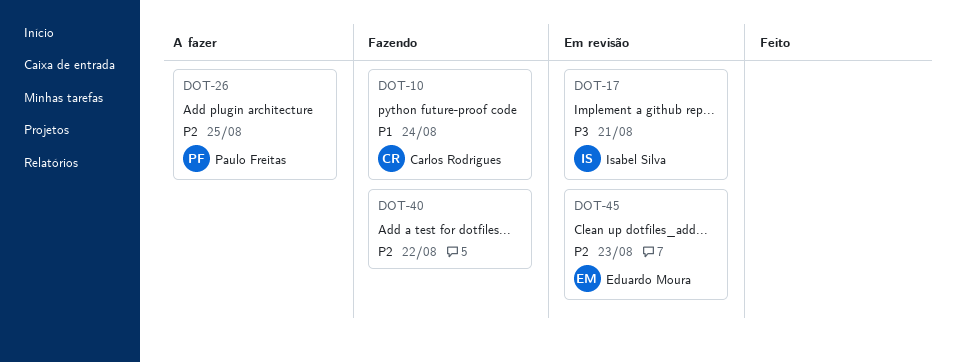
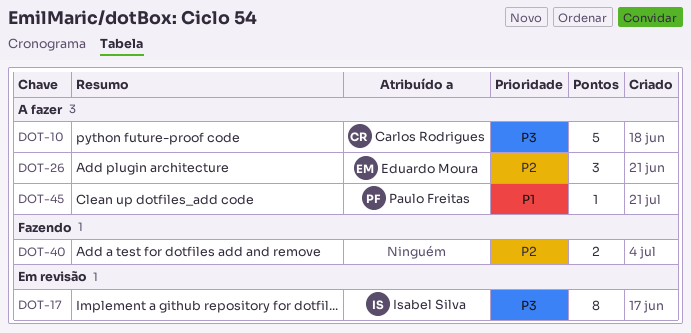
DOT-10, status: Fazendo -> A fazer
DOT-10, priority: P1 -> P3
DOT-26, owner: Paulo Freitas -> Eduardo Moura
DOT-45, status: Em revisão -> A fazer
DOT-45, owner: Eduardo Moura -> Paulo Freitas
DOT-45, priority: P2 -> P1

